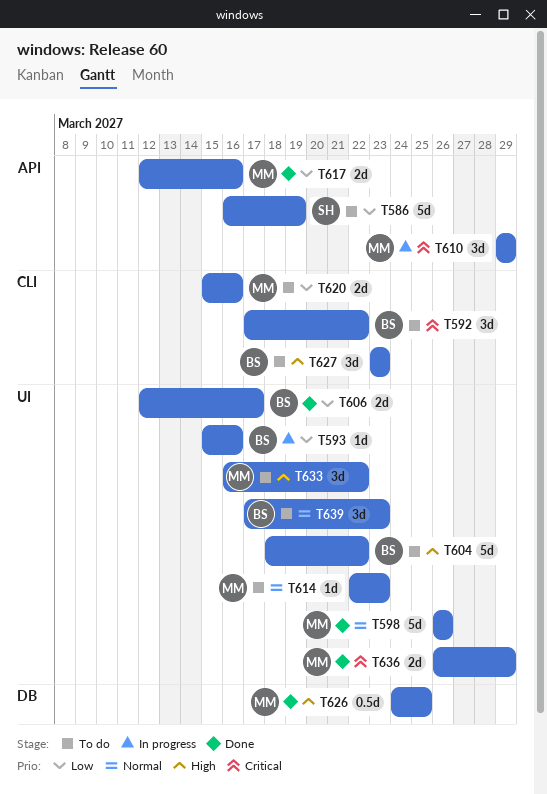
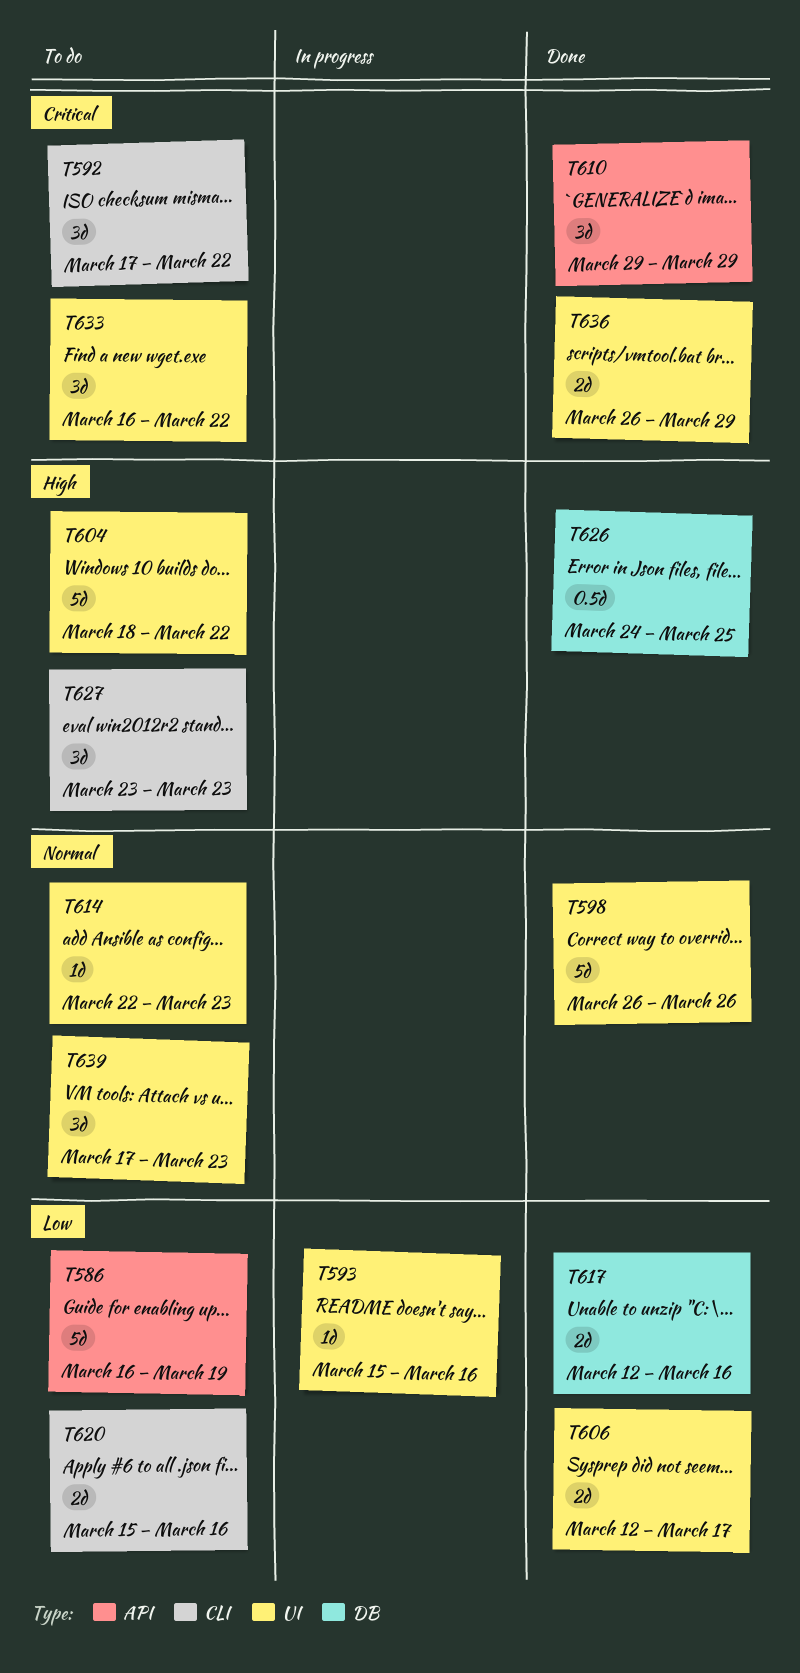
T610, status: In progress -> Done
T617, label: API -> DB
T633, priority: High -> Critical

